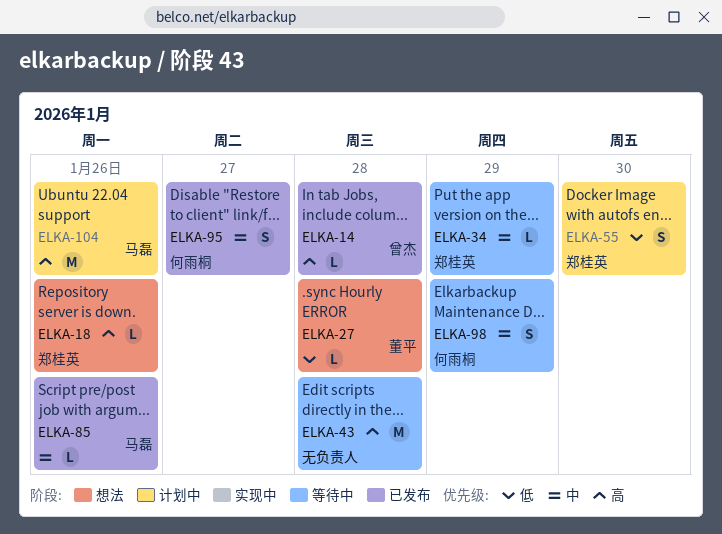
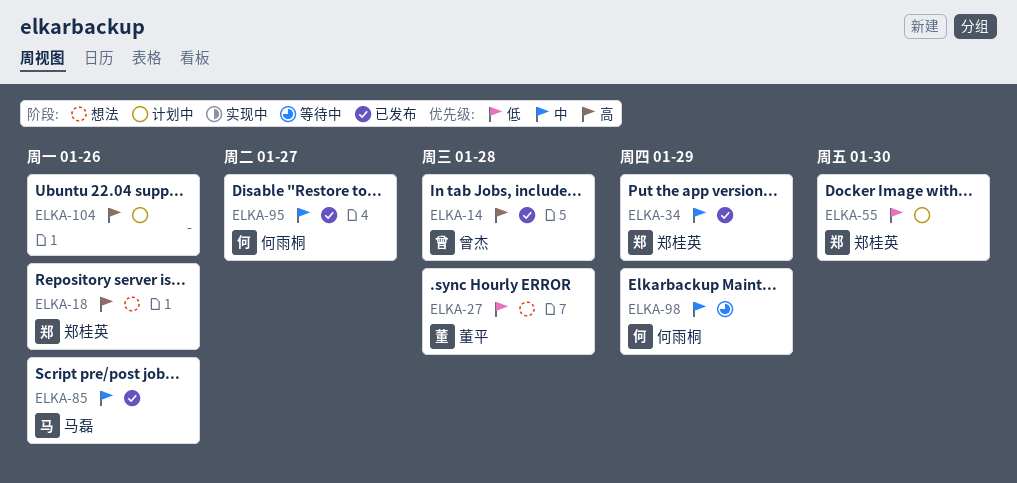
ELKA-34, status: 等待中 -> 已发布
ELKA-43: present -> none
ELKA-104, owner: 马磊 -> none

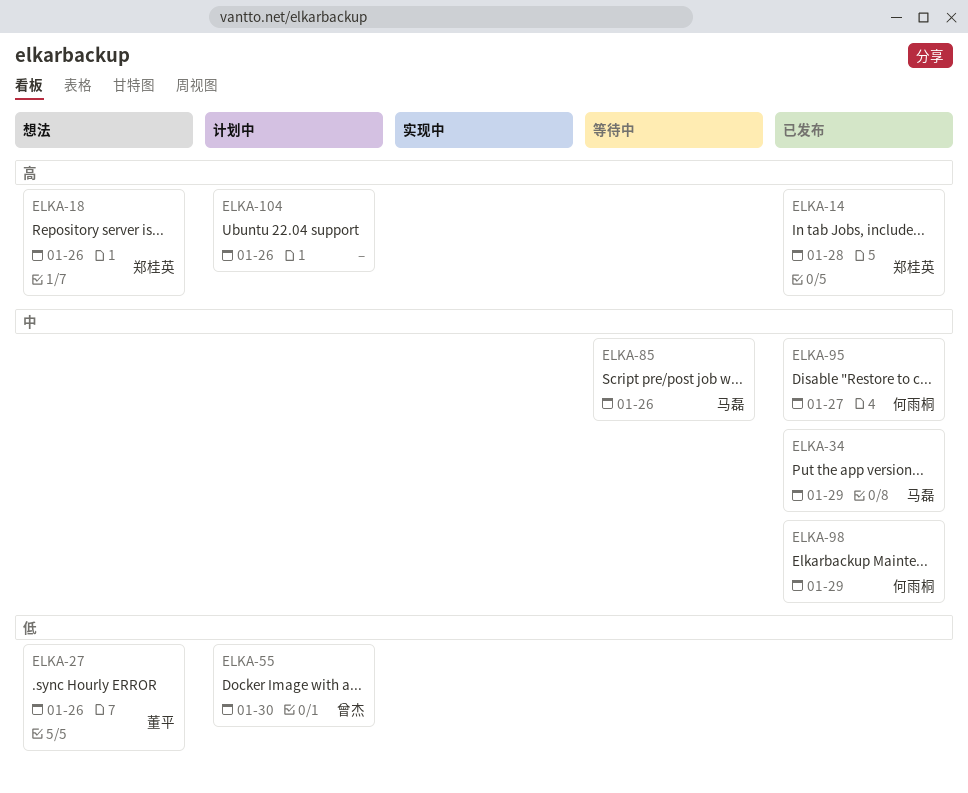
ELKA-14, owner: 曾杰 -> 郑桂英
ELKA-27, due: Jan 28 -> Jan 26
ELKA-34, owner: 郑桂英 -> 马磊
ELKA-55, owner: 郑桂英 -> 曾杰
ELKA-85, status: 已发布 -> 等待中
ELKA-98, status: 等待中 -> 已发布

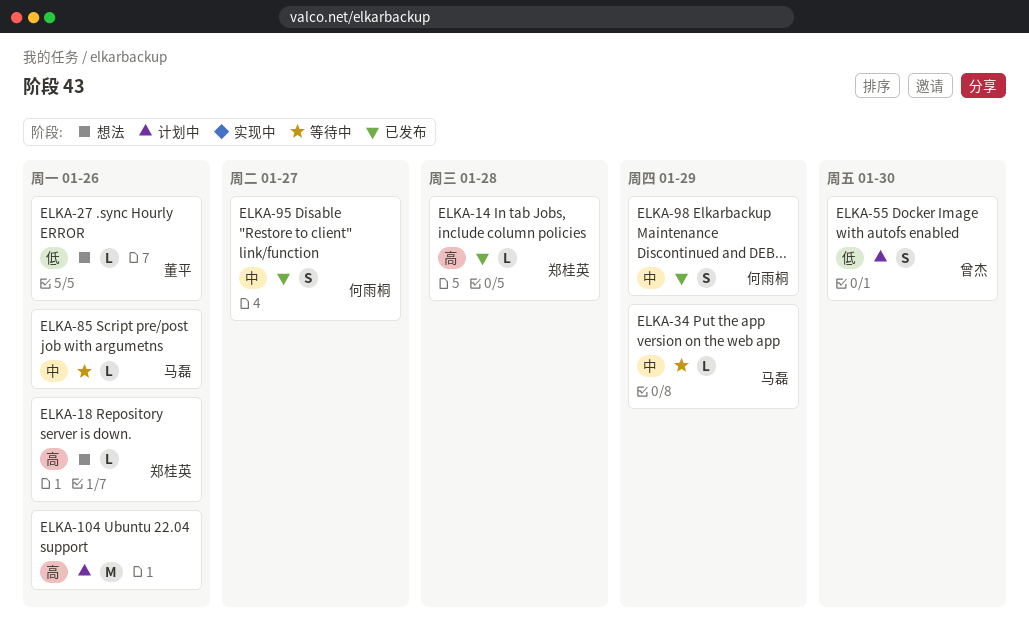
ELKA-34, status: 已发布 -> 等待中

